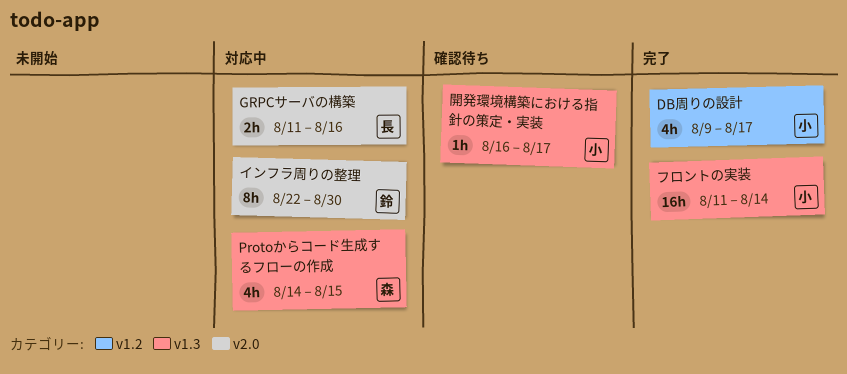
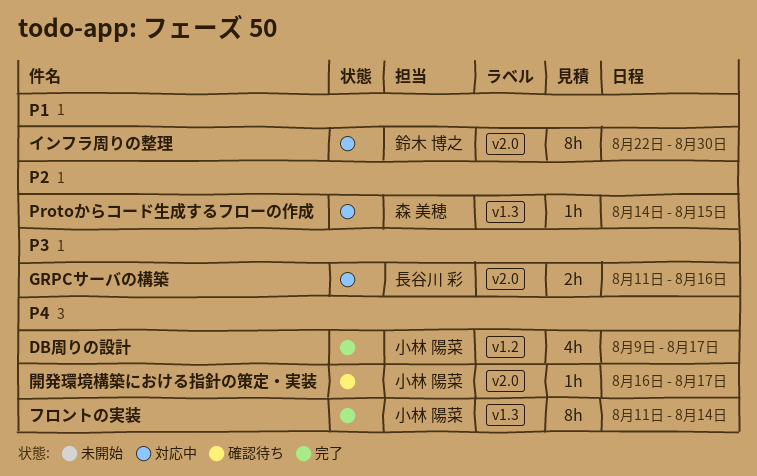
Protoからコード生成するフローの作成, estimate: 4h -> 1h
フロントの実装, estimate: 16h -> 8h
開発環境構築における指針の策定・実装, label: v1.3 -> v2.0

